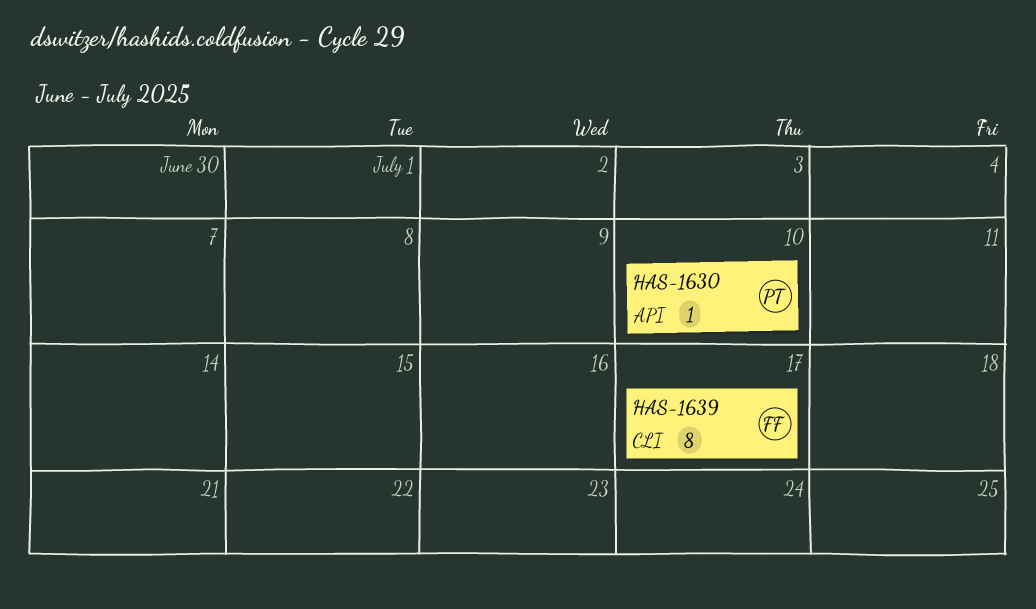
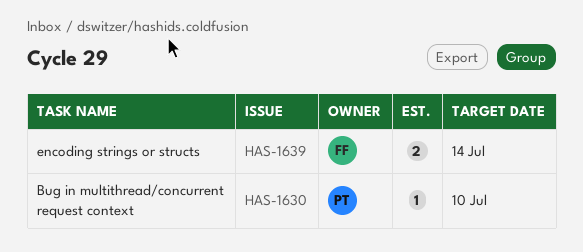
HAS-1639, estimate: 8 -> 2
HAS-1639, due: Jul 17 -> Jul 14

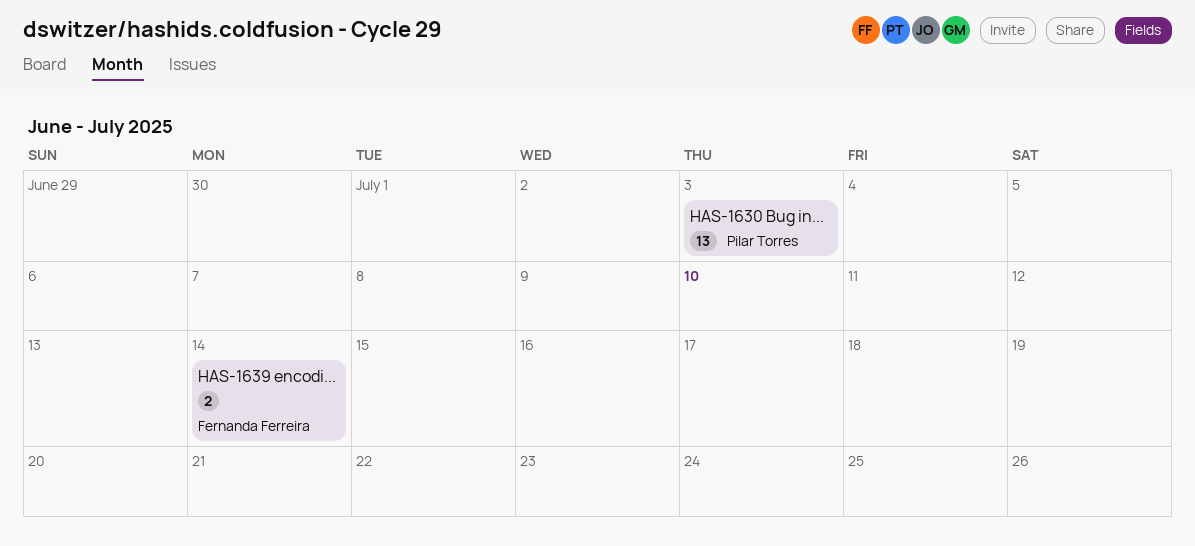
HAS-1630, estimate: 1 -> 13
HAS-1630, due: Jul 10 -> Jul 3

